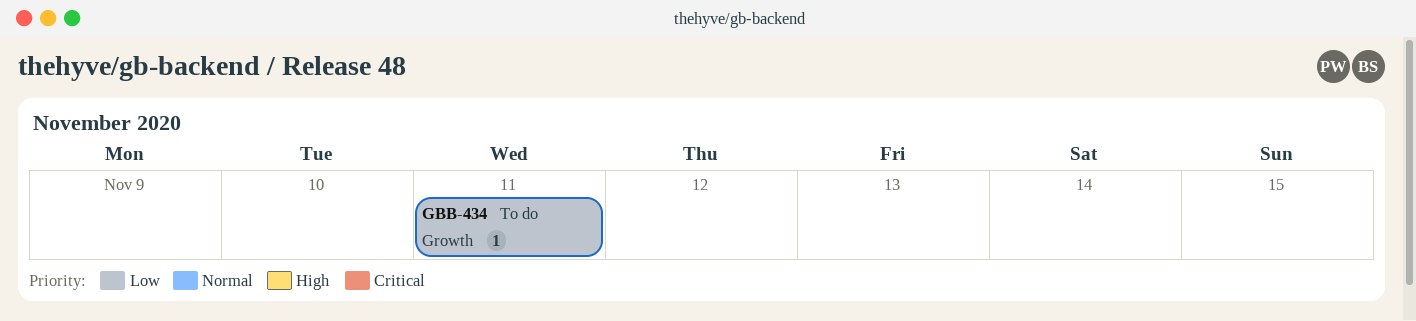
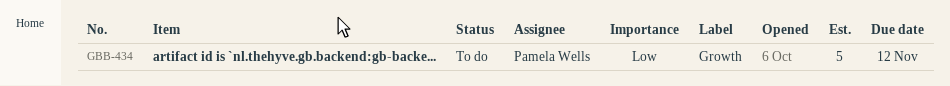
GBB-434, estimate: 1 -> 5
GBB-434, due: Nov 11 -> Nov 12

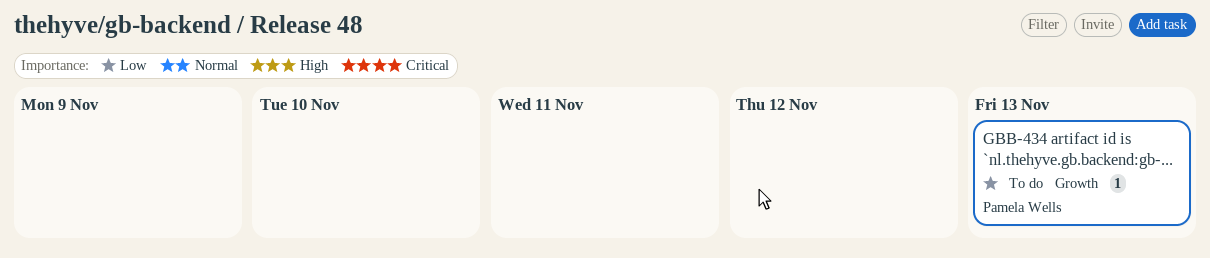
GBB-434, estimate: 5 -> 1
GBB-434, due: Nov 12 -> Nov 13

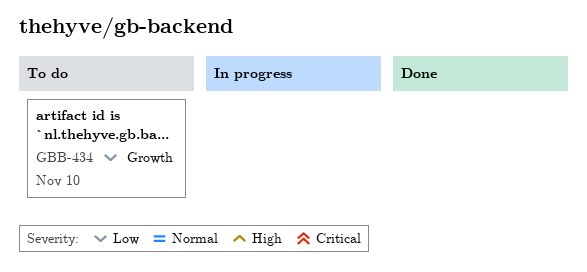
GBB-434, due: Nov 13 -> Nov 10

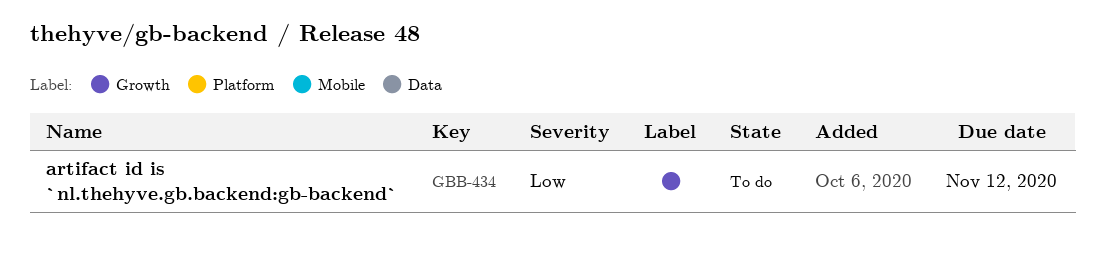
GBB-434, due: Nov 10 -> Nov 12

